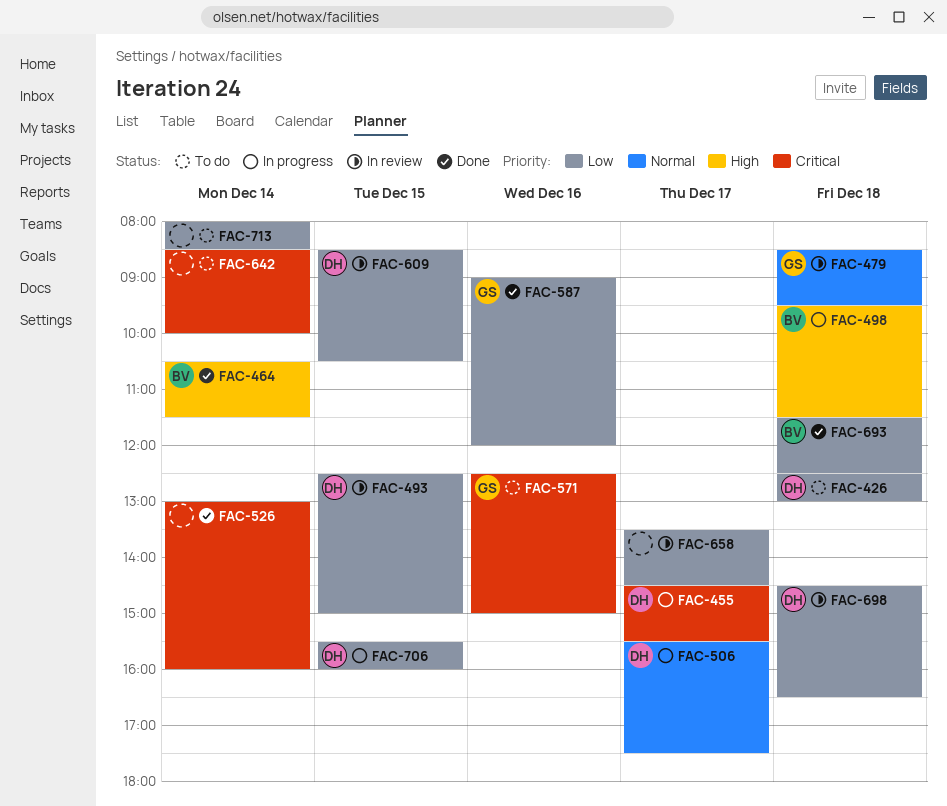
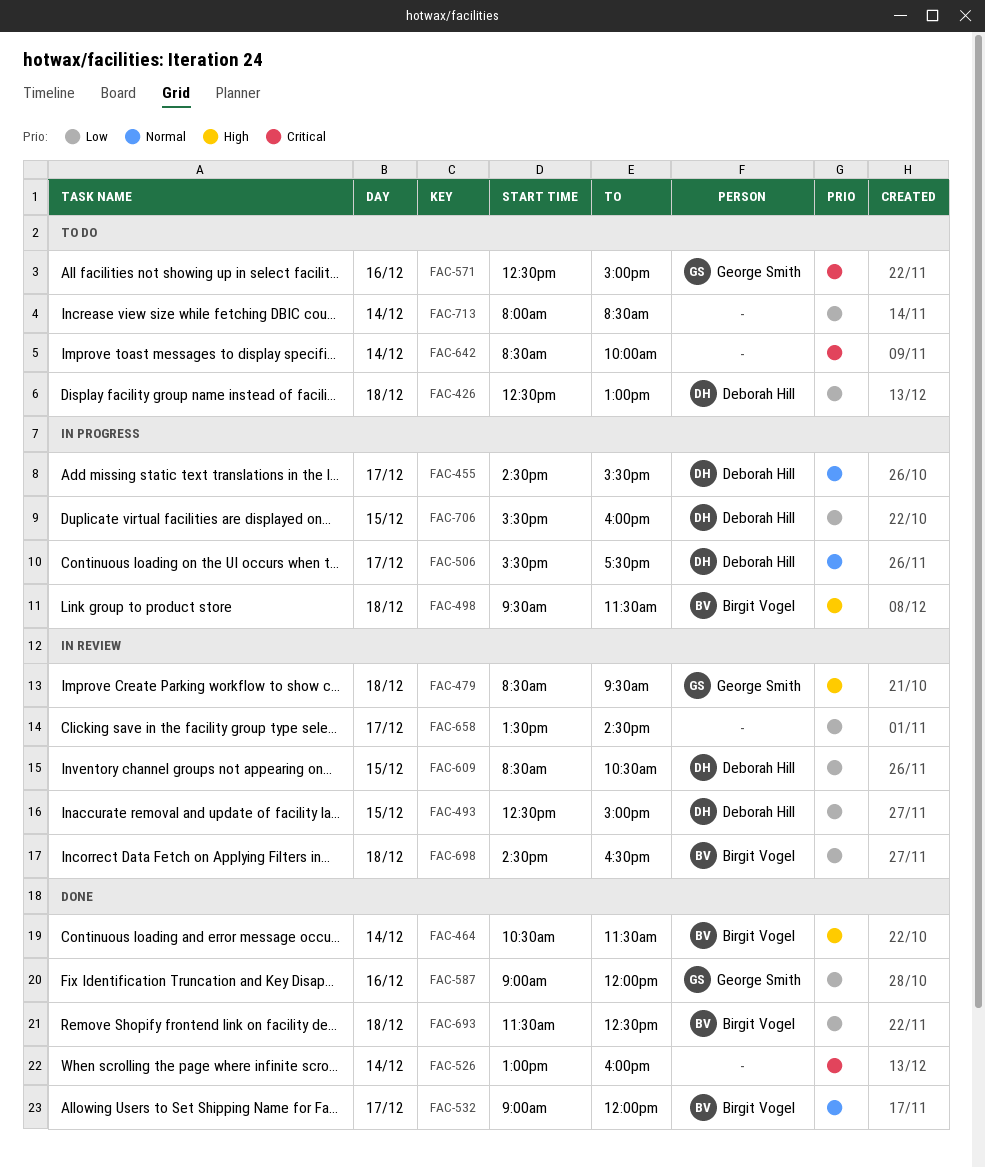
FAC-455, priority: Critical -> Normal
FAC-479, priority: Normal -> High
FAC-532: none -> present
FAC-698, owner: Deborah Hill -> Birgit Vogel

